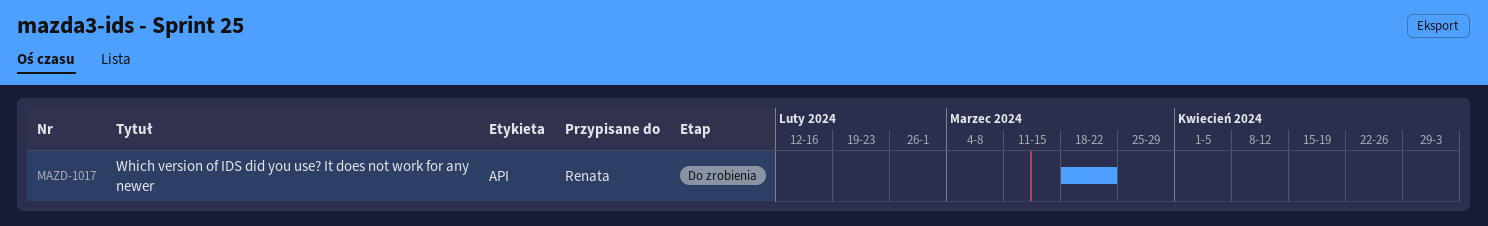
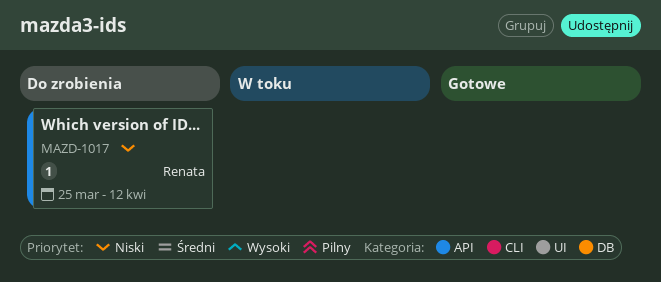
MAZD-1017, start: Mar 18 -> Mar 25
MAZD-1017, due: Mar 22 -> Apr 12

